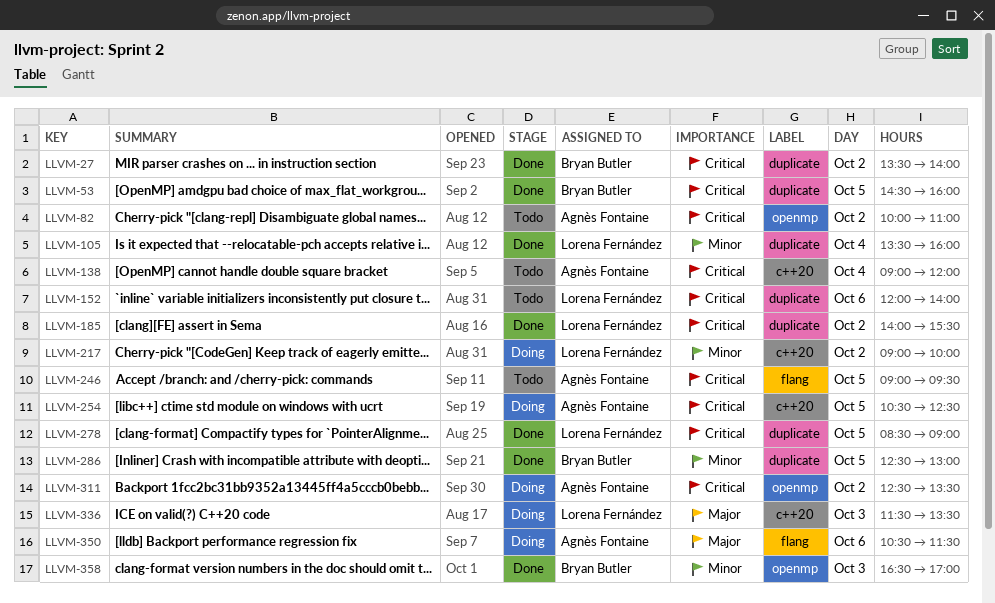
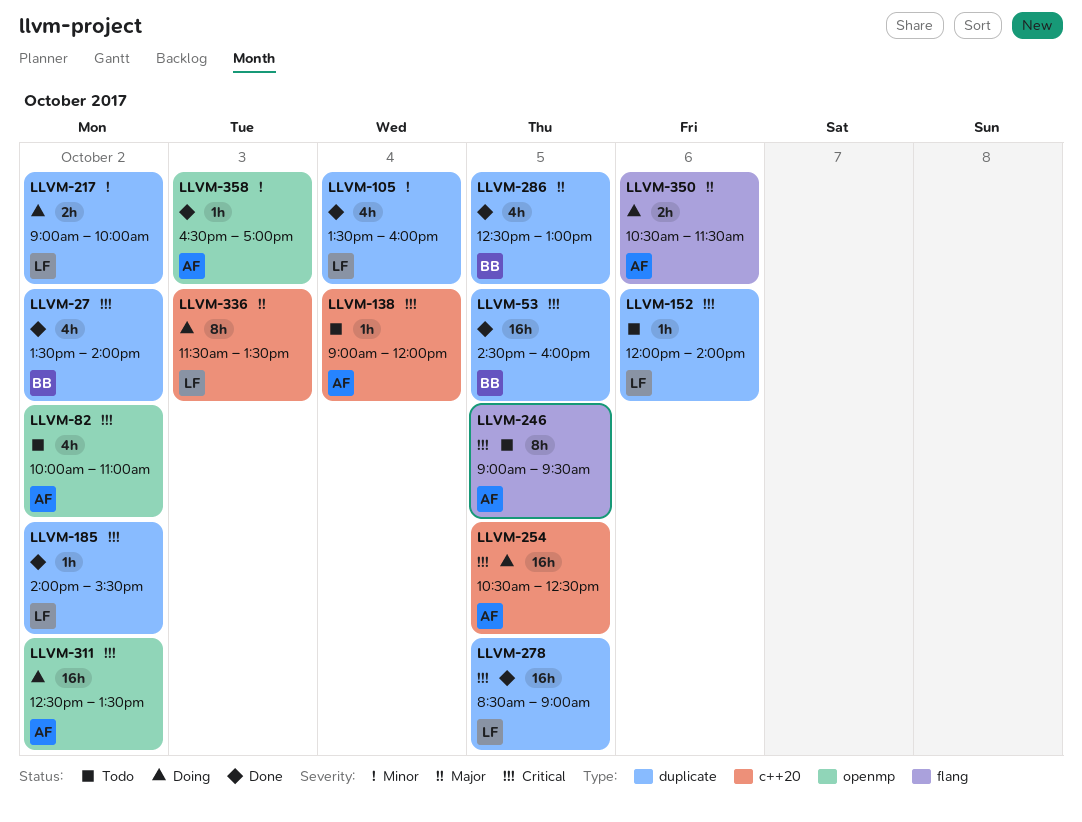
LLVM-217, label: c++20 -> duplicate
LLVM-286, priority: Minor -> Major
LLVM-358, owner: Bryan Butler -> Agnès Fontaine

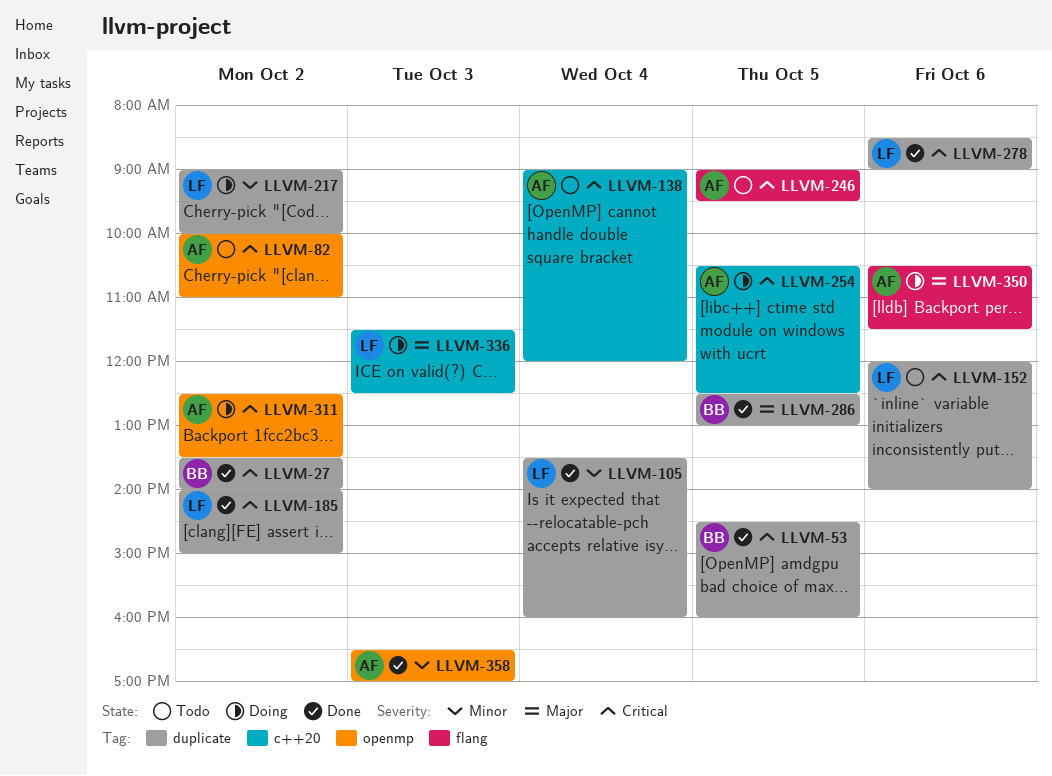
LLVM-185, ends: 15:30 -> 15:00
LLVM-278, day: Oct 5 -> Oct 6
LLVM-336, ends: 13:30 -> 12:30

